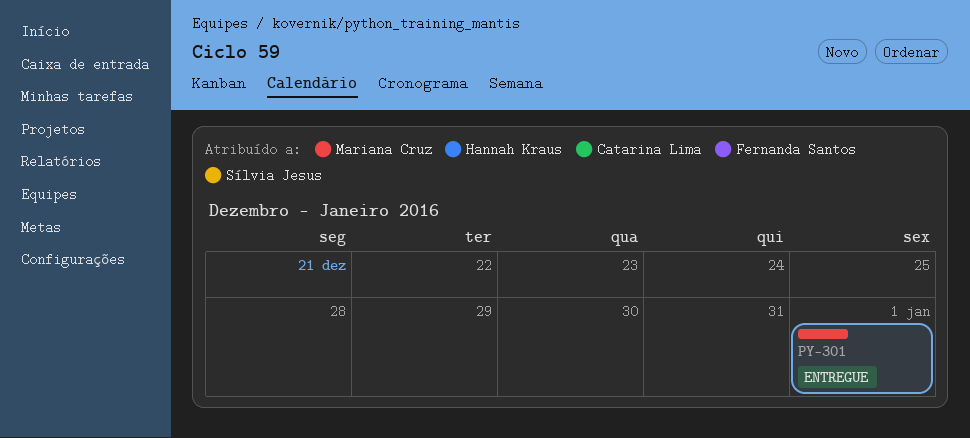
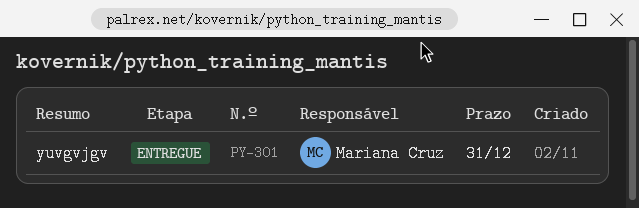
PY-301, due: Jan 1 -> Dec 31

